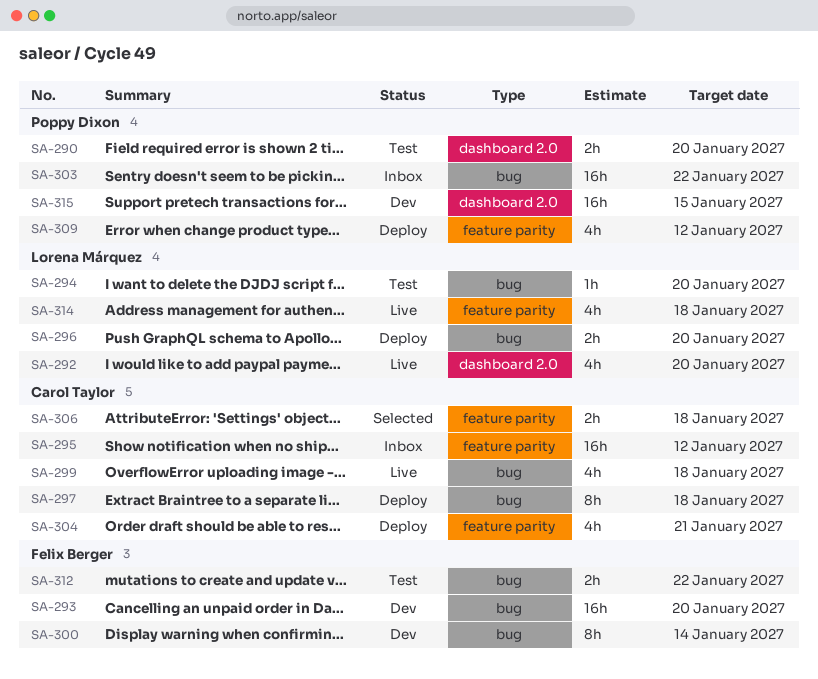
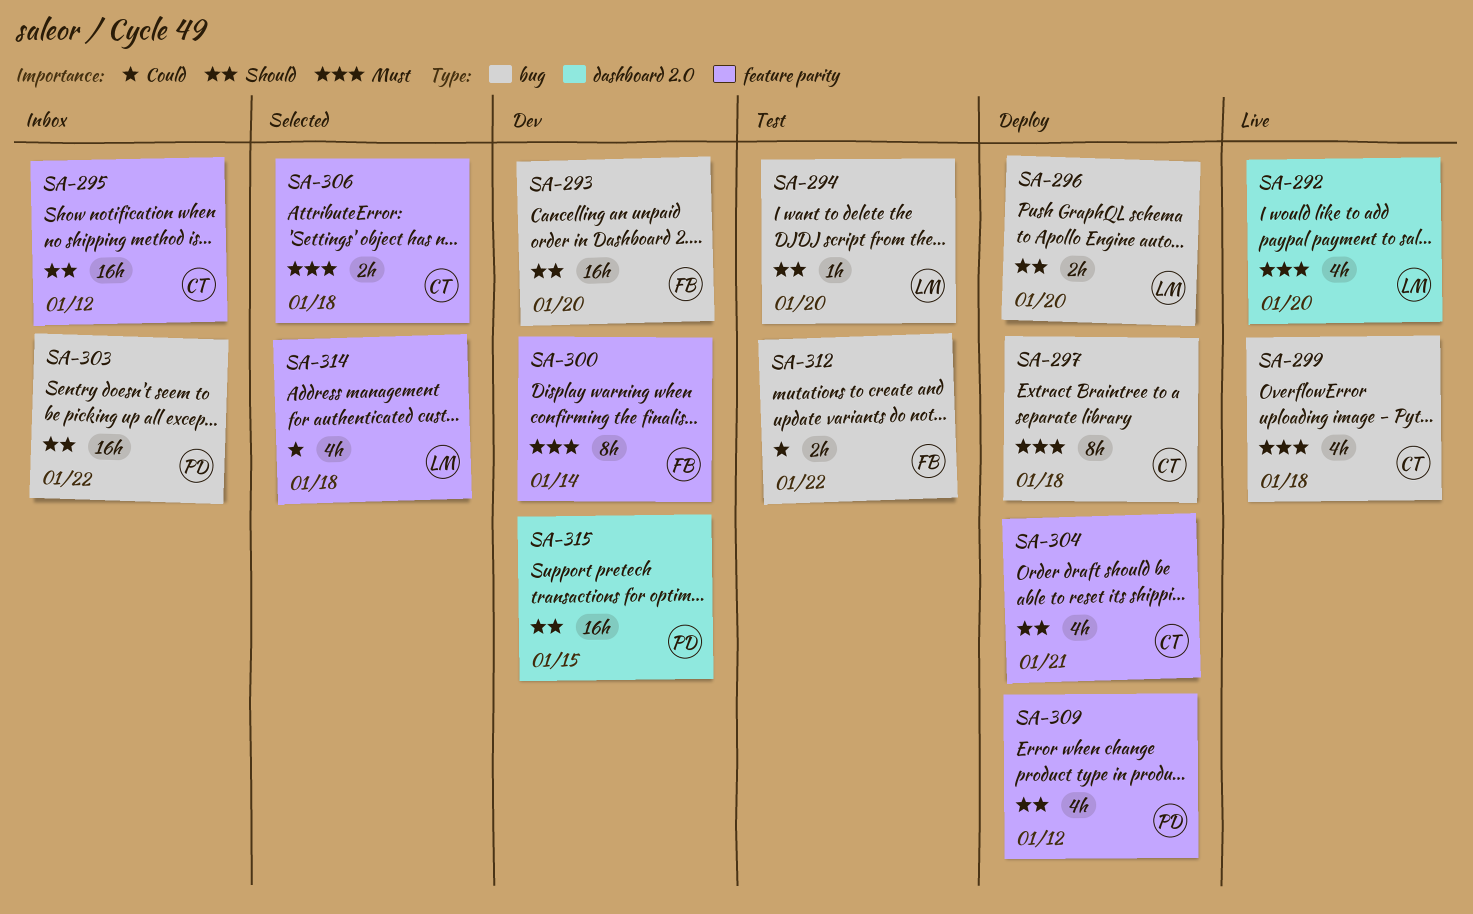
SA-290: present -> none
SA-300, label: bug -> feature parity
SA-314, status: Live -> Selected

